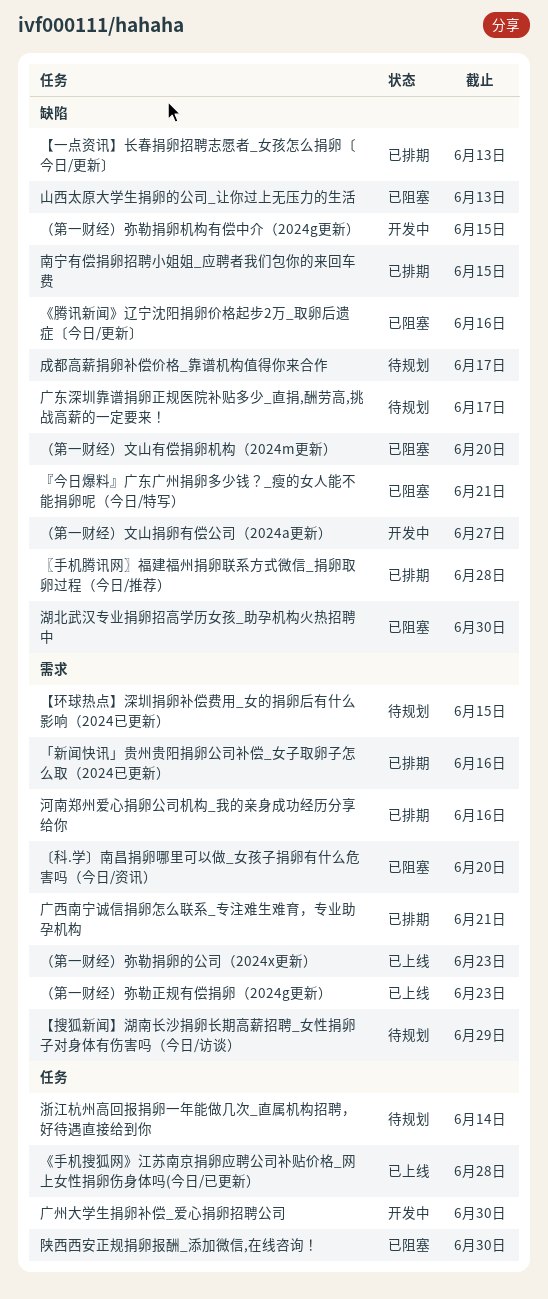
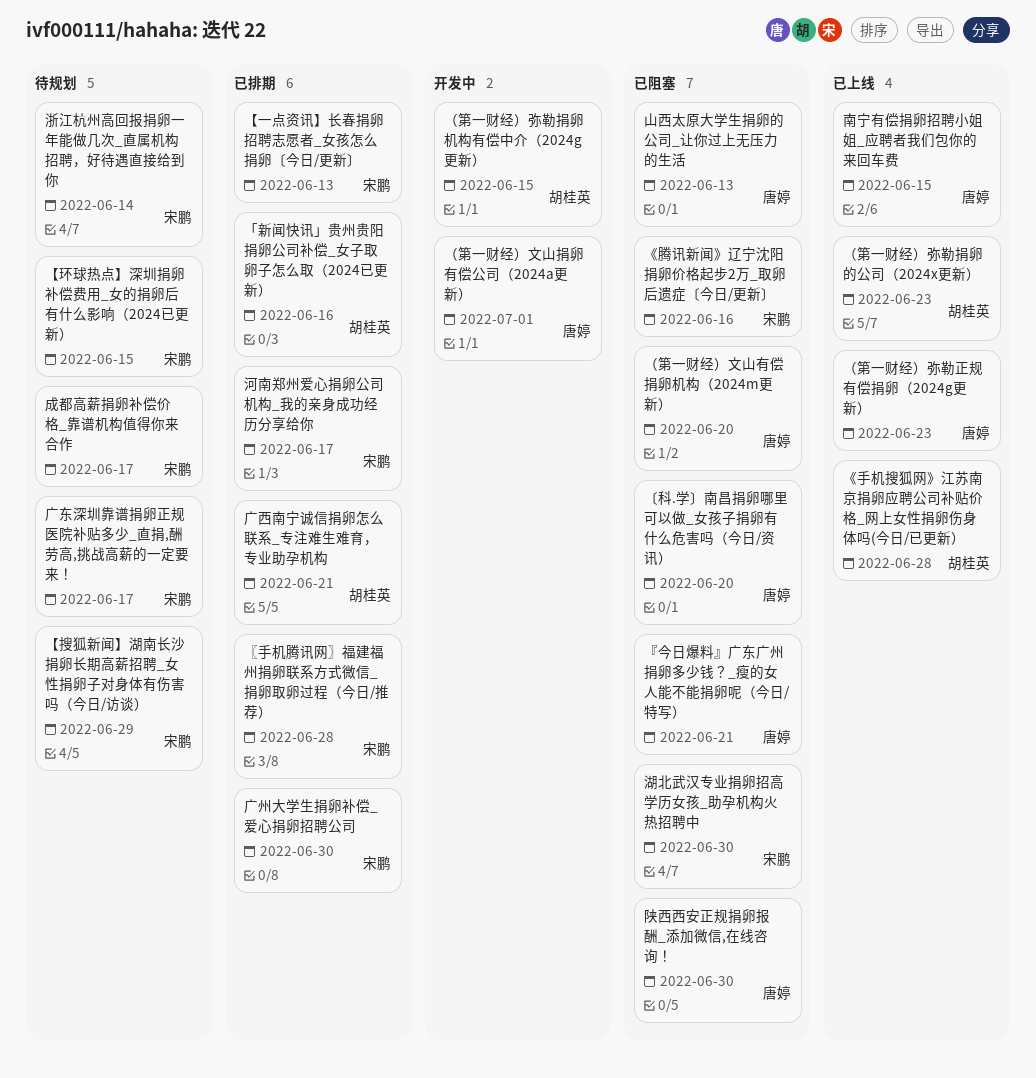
南宁有偿捐卵招聘小姐姐_应聘者我们包你的来回车费, status: 已排期 -> 已上线
广州大学生捐卵补偿_爱心捐卵招聘公司, status: 开发中 -> 已排期
河南郑州爱心捐卵公司机构_我的亲身成功经历分享给你, due: Jun 16 -> Jun 17
（第一财经）文山捐卵有偿公司（2024a更新）, due: Jun 27 -> Jul 1

